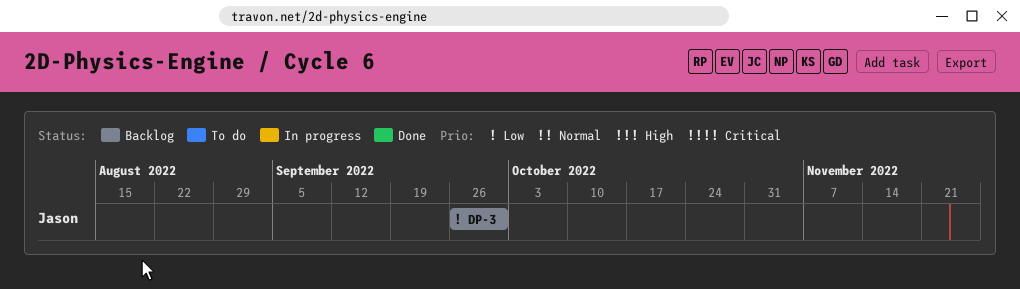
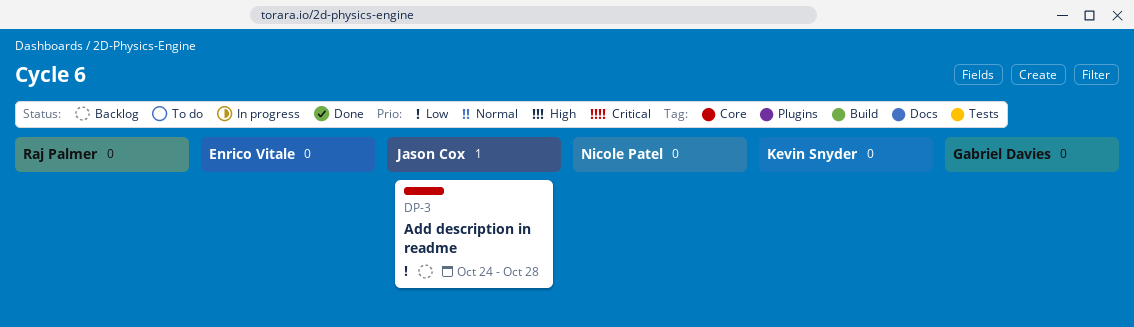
DP-3, start: Sep 26 -> Oct 24
DP-3, due: Sep 30 -> Oct 28

